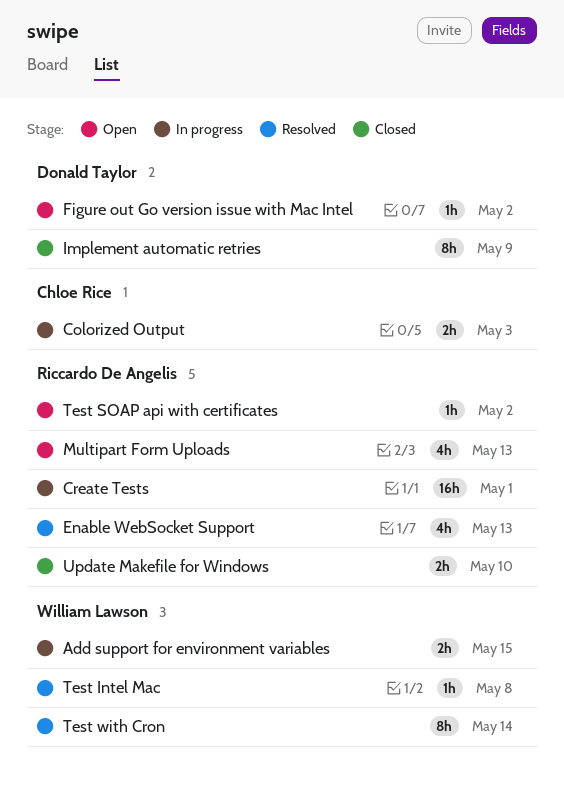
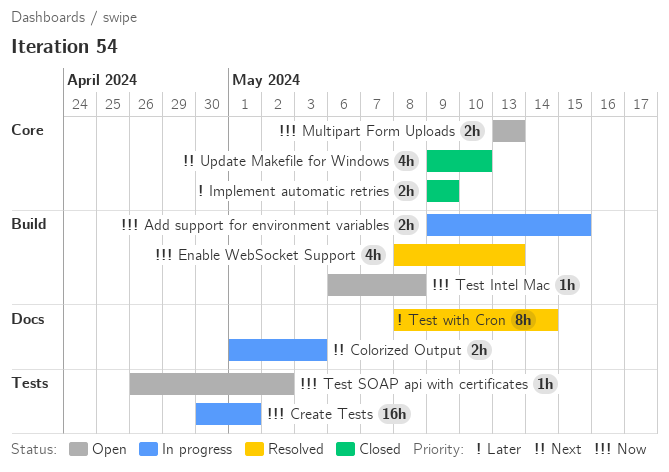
Figure out Go version issue with Mac Intel: present -> none
Implement automatic retries, estimate: 8h -> 2h
Multipart Form Uploads, estimate: 4h -> 2h
Test Intel Mac, status: Resolved -> Open
Update Makefile for Windows, estimate: 2h -> 4h

